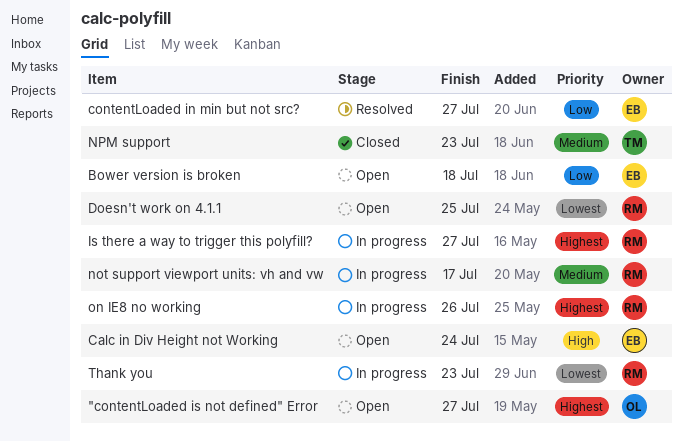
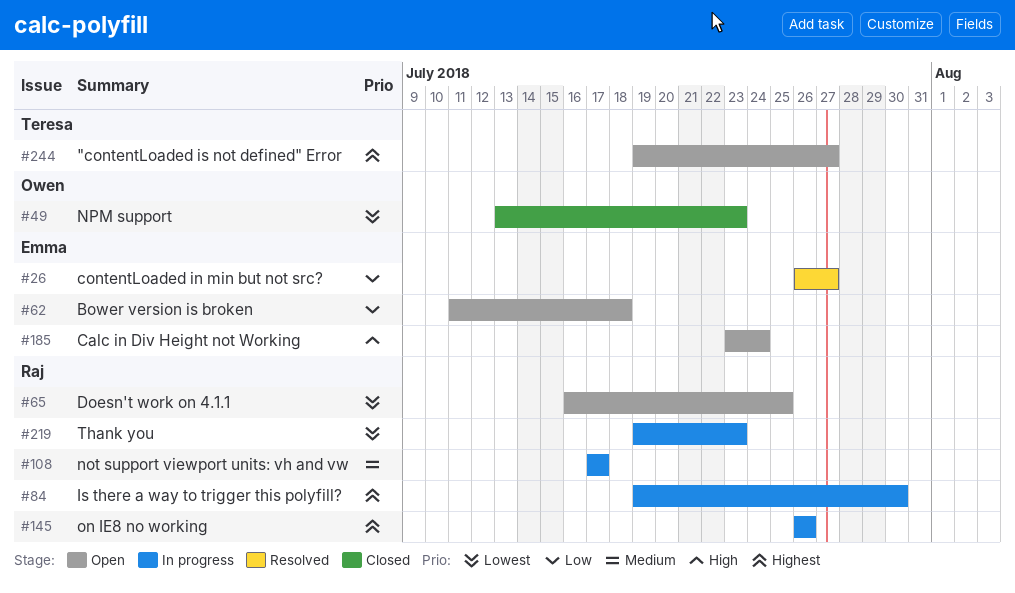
"contentLoaded is not defined" Error, owner: Owen -> Teresa
Is there a way to trigger this polyfill?, due: Jul 27 -> Jul 30
NPM support, owner: Teresa -> Owen
NPM support, priority: Medium -> Lowest

